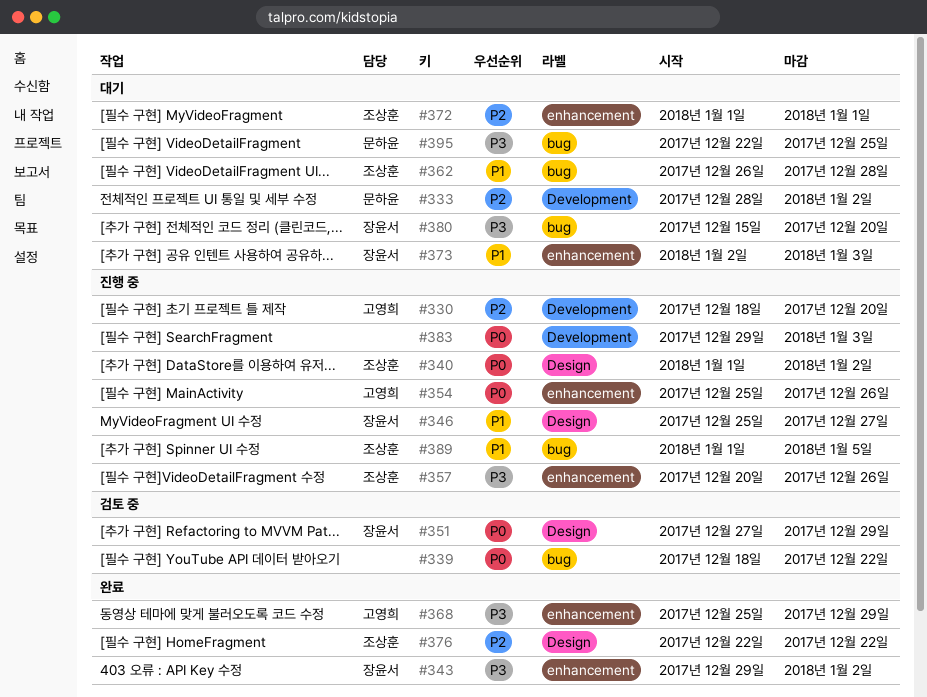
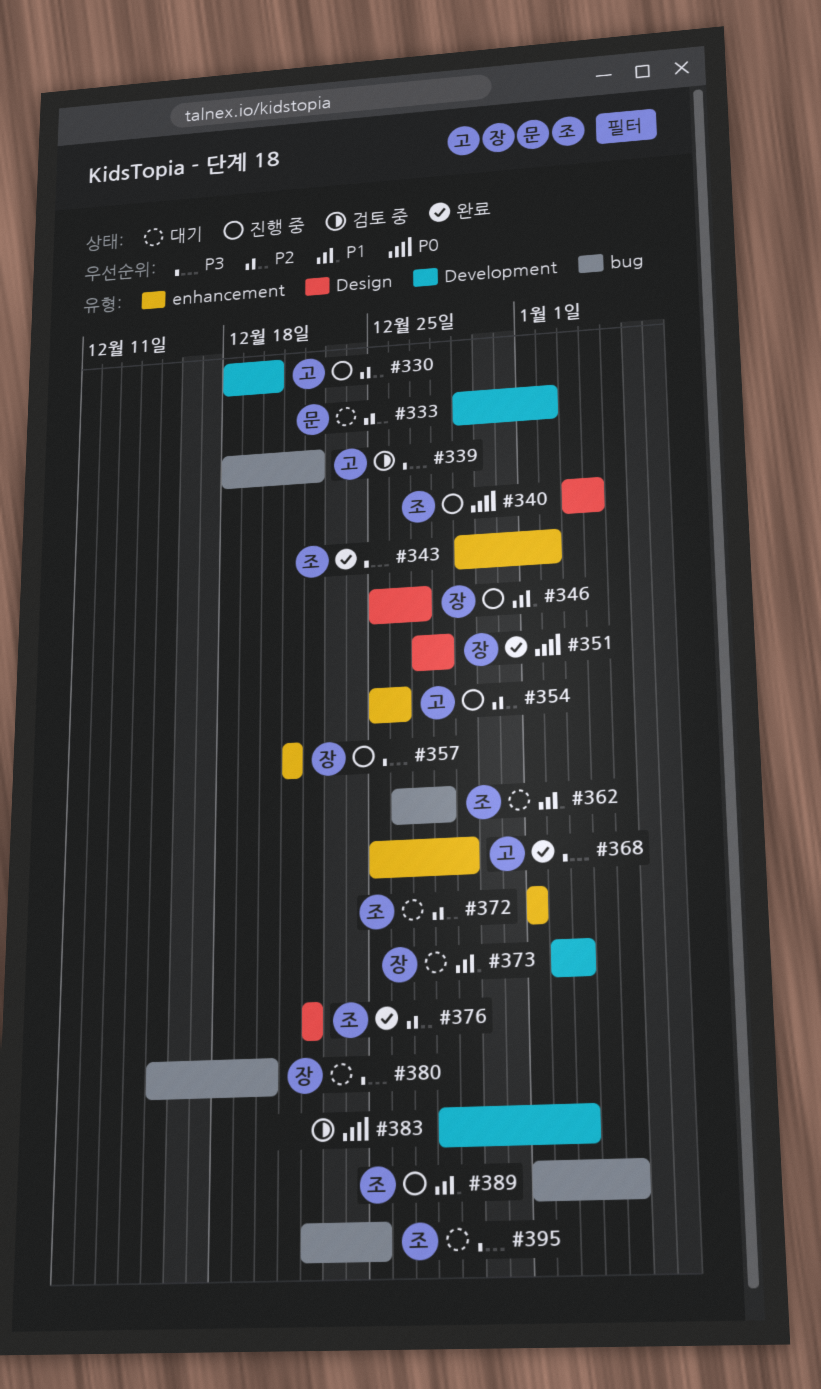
#333, start: Dec 28 -> Dec 29
#339, owner: none -> 고영희
#339, priority: P0 -> P3
#340, start: Jan 1 -> Jan 3
#340, due: Jan 2 -> Jan 4
#343, owner: 장윤서 -> 조상훈
#351, status: 검토 중 -> 완료
#351, due: Dec 29 -> Dec 28
#354, priority: P0 -> P2
#357, owner: 조상훈 -> 장윤서
#357, start: Dec 20 -> Dec 21
#357, due: Dec 26 -> Dec 21
#373, label: enhancement -> Development
#383, status: 진행 중 -> 검토 중
#383, start: Dec 29 -> Dec 28
#395, owner: 문하윤 -> 조상훈

